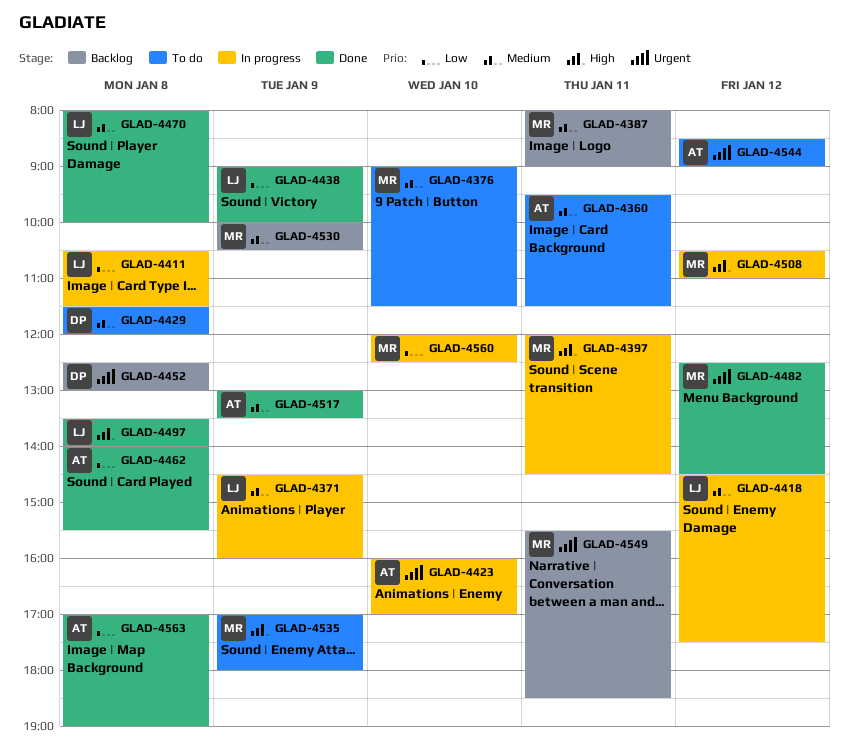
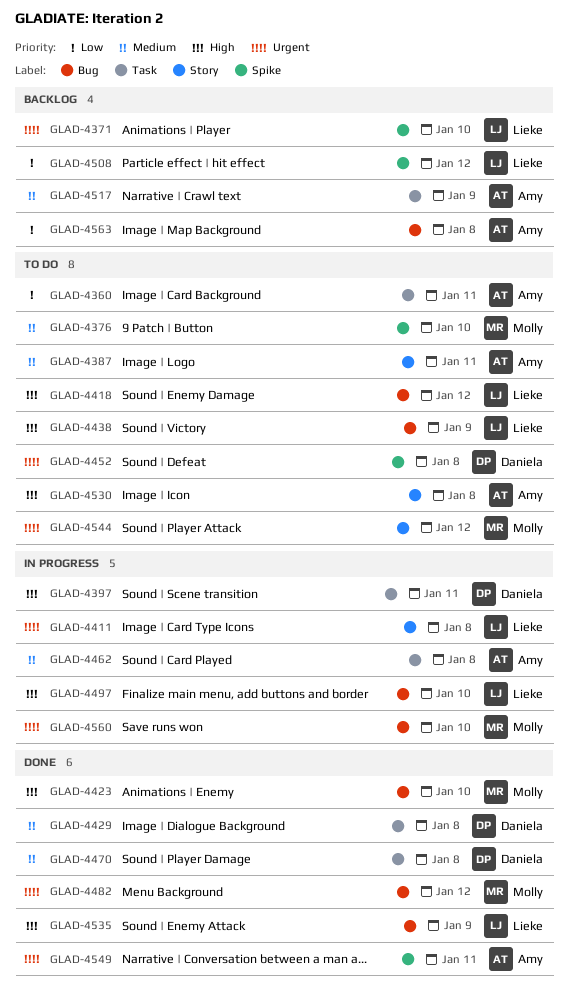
GLAD-4360, priority: Medium -> Low
GLAD-4371, status: In progress -> Backlog
GLAD-4371, priority: Medium -> Urgent
GLAD-4371, day: Jan 9 -> Jan 10
GLAD-4387, status: Backlog -> To do
GLAD-4387, owner: Molly -> Amy
GLAD-4397, owner: Molly -> Daniela
GLAD-4411, priority: Low -> Urgent
GLAD-4418, status: In progress -> To do
GLAD-4418, priority: Medium -> High
GLAD-4423, status: In progress -> Done
GLAD-4423, owner: Amy -> Molly
GLAD-4423, priority: Urgent -> High
GLAD-4429, status: To do -> Done
GLAD-4438, status: Done -> To do
GLAD-4438, priority: Low -> High
GLAD-4452, status: Backlog -> To do
GLAD-4462, status: Done -> In progress
GLAD-4462, priority: Low -> Medium
GLAD-4470, owner: Lieke -> Daniela
GLAD-4497, status: Done -> In progress
GLAD-4497, day: Jan 8 -> Jan 10
GLAD-4508, status: In progress -> Backlog
GLAD-4508, owner: Molly -> Lieke
GLAD-4508, priority: High -> Low
GLAD-4517, status: Done -> Backlog
GLAD-4530, status: Backlog -> To do
GLAD-4530, owner: Molly -> Amy
GLAD-4530, priority: Medium -> High
GLAD-4530, day: Jan 9 -> Jan 8
GLAD-4535, status: To do -> Done
GLAD-4535, owner: Molly -> Lieke
GLAD-4544, owner: Amy -> Molly
GLAD-4549, status: Backlog -> Done
GLAD-4549, owner: Molly -> Amy
GLAD-4560, priority: Low -> Urgent
GLAD-4563, status: Done -> Backlog

